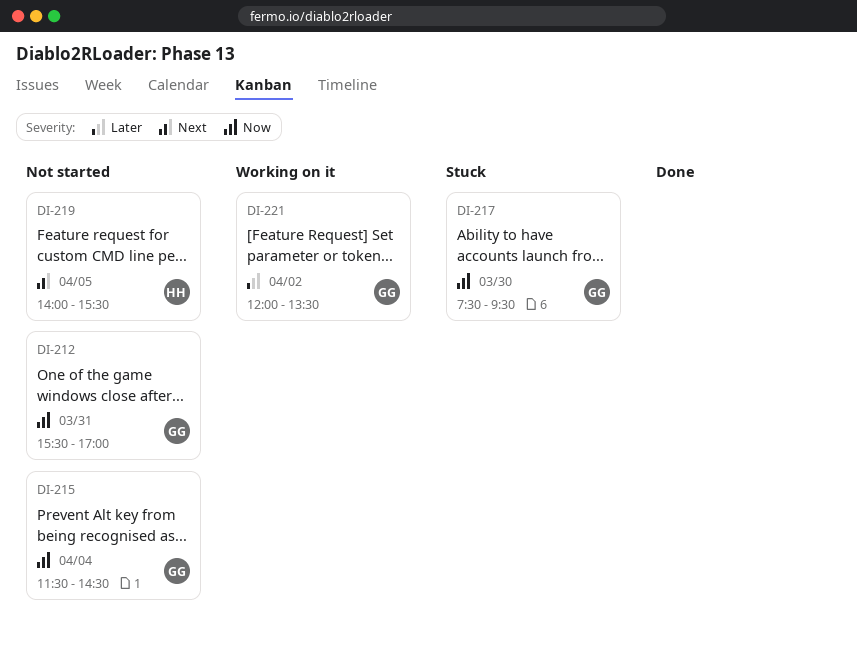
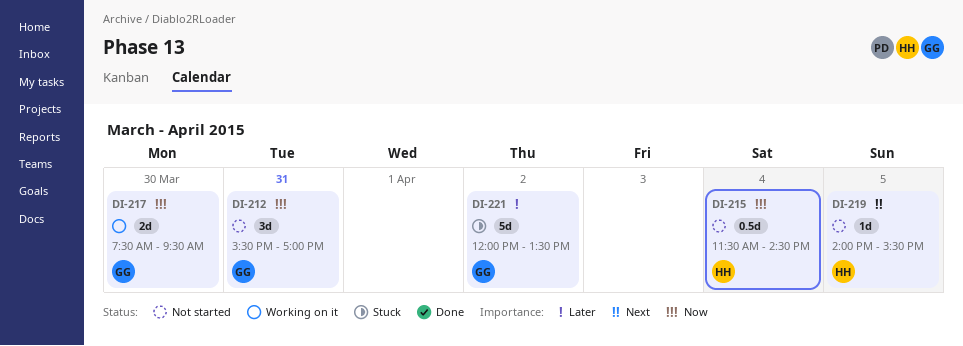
DI-215, owner: GG -> HH
DI-217, status: Stuck -> Working on it
DI-221, status: Working on it -> Stuck

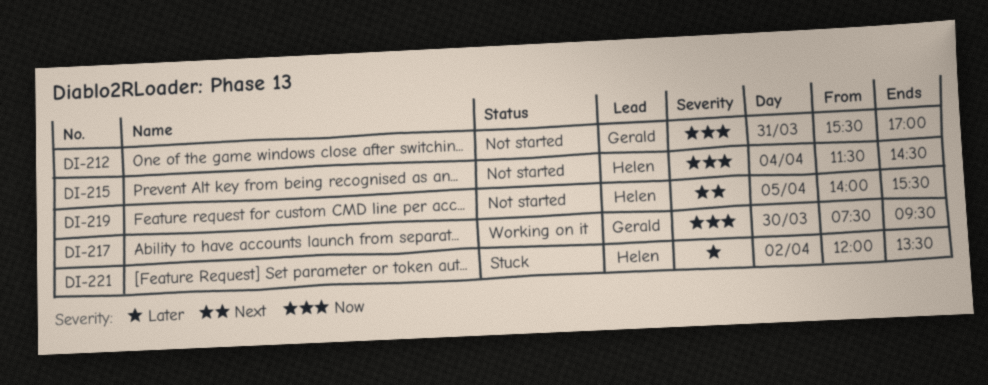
DI-221, owner: Gerald -> Helen

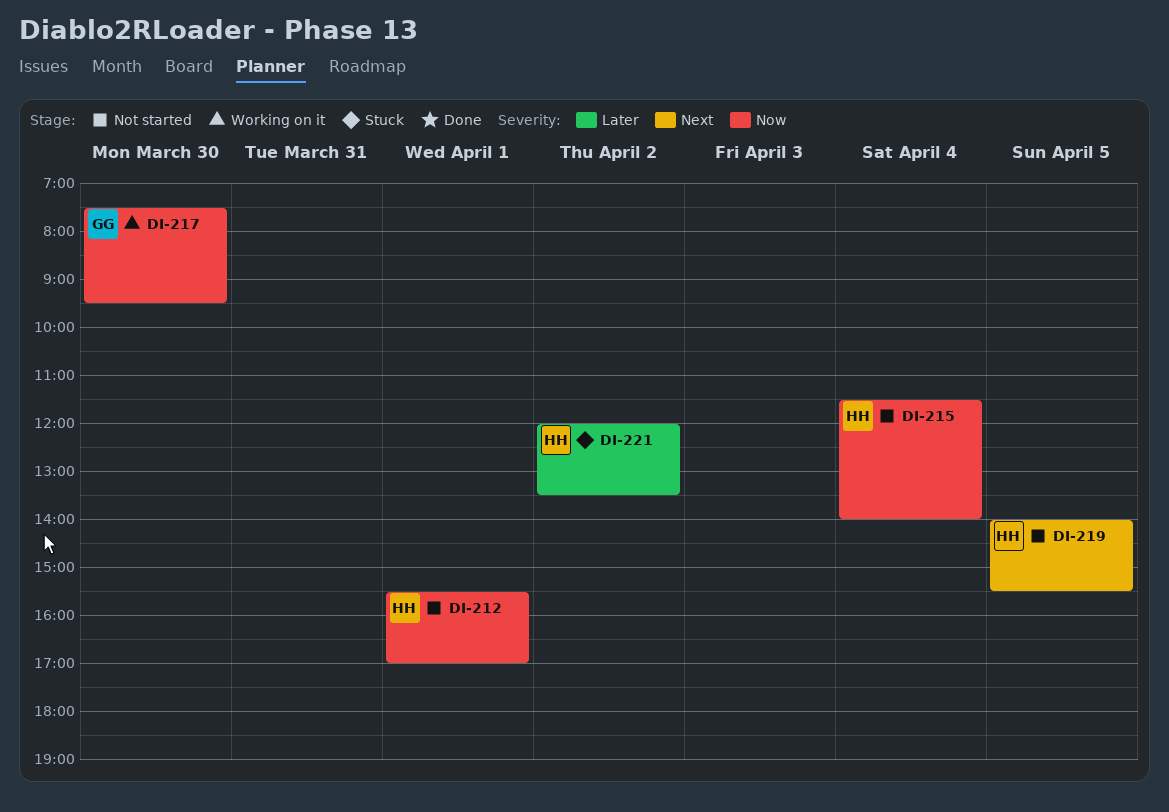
DI-212, owner: Gerald -> Helen
DI-212, day: Mar 31 -> Apr 1
DI-215, ends: 14:30 -> 14:00

